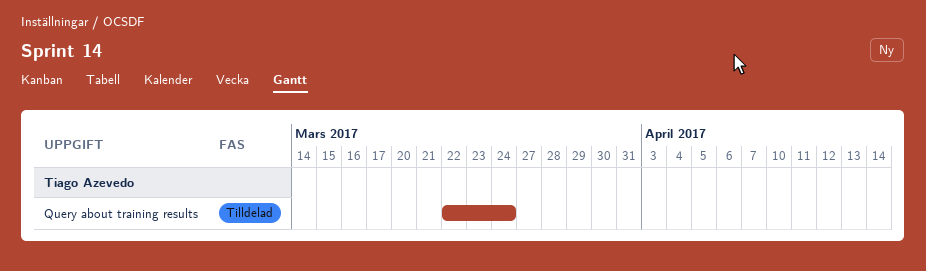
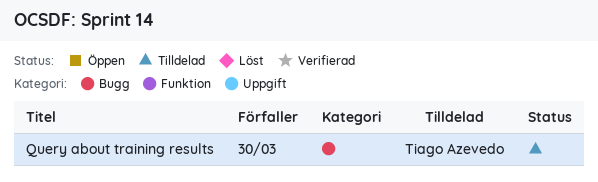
Query about training results, due: Mar 24 -> Mar 30

